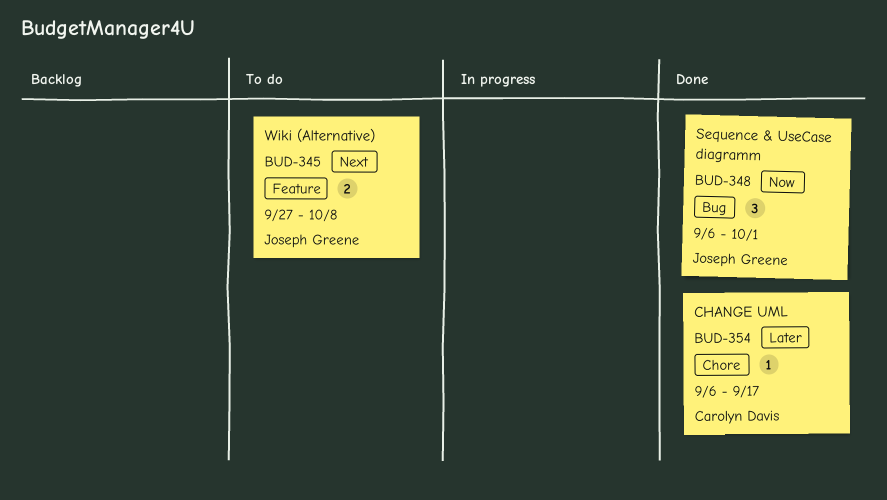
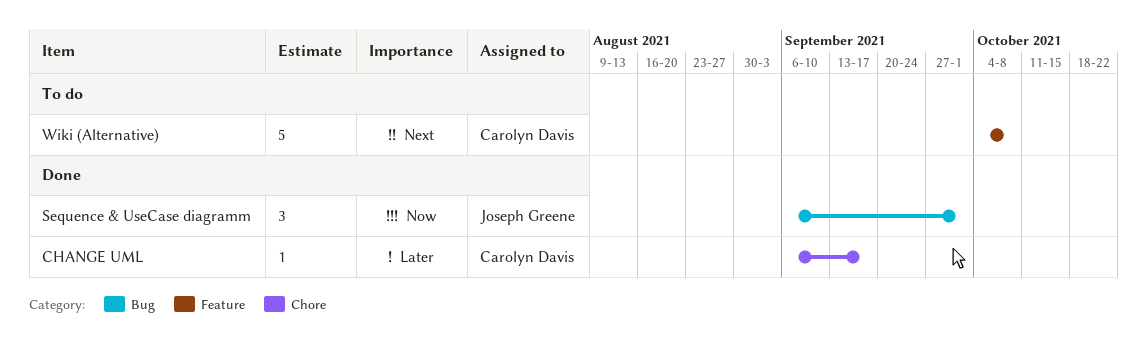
Wiki (Alternative), owner: Joseph Greene -> Carolyn Davis
Wiki (Alternative), estimate: 2 -> 5
Wiki (Alternative), start: Sep 27 -> Oct 4

